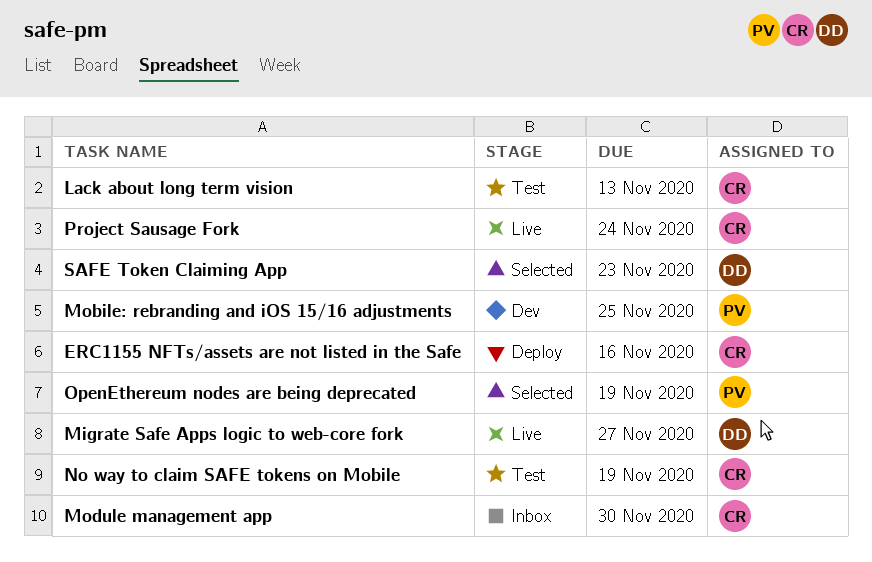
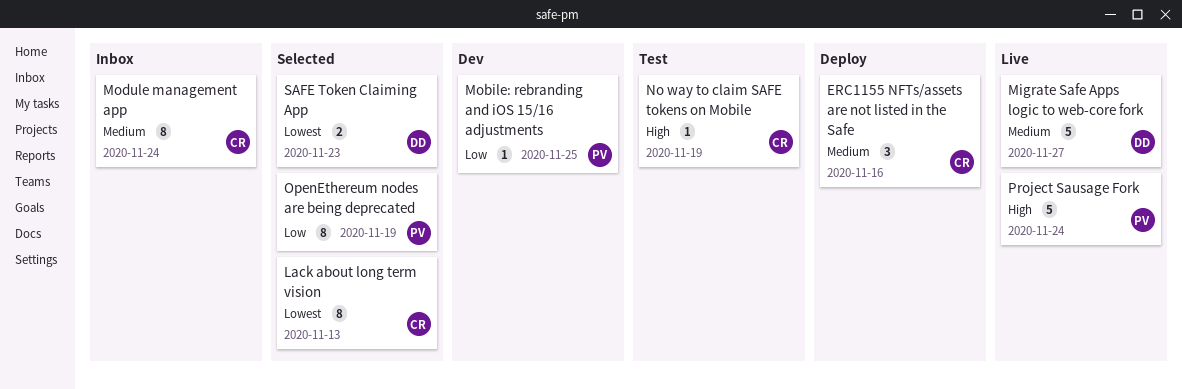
Lack about long term vision, status: Test -> Selected
Module management app, due: Nov 30 -> Nov 24
Project Sausage Fork, owner: CR -> PV

